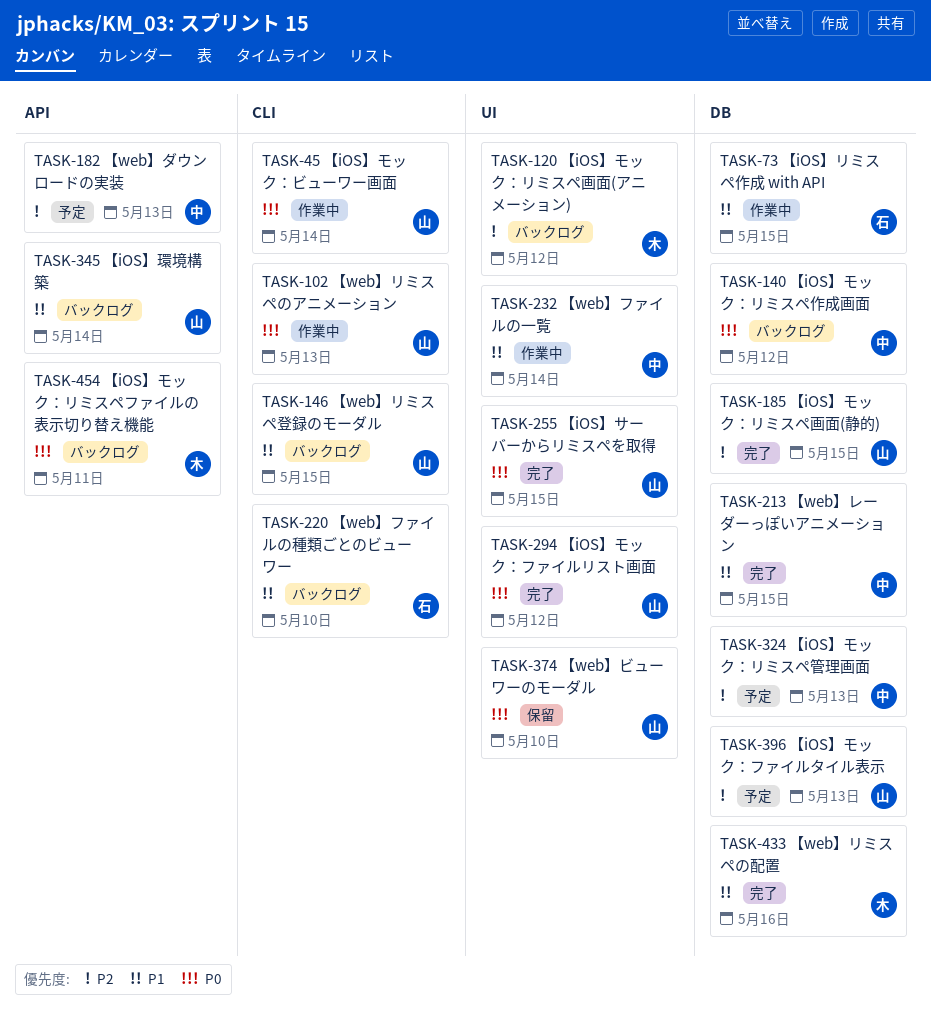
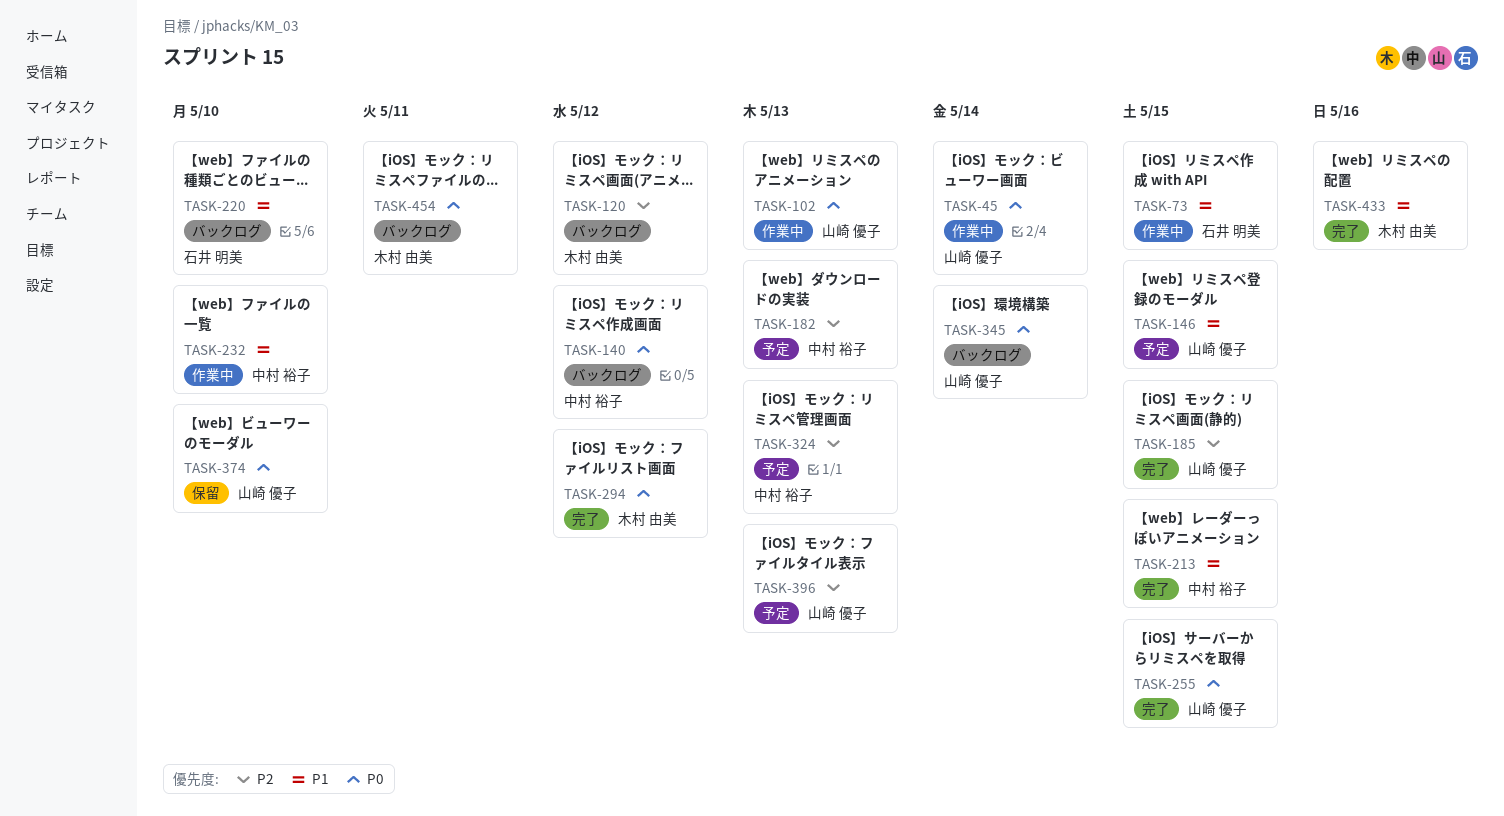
TASK-146, status: バックログ -> 予定
TASK-232, due: May 14 -> May 10
TASK-294, owner: 山崎 優子 -> 木村 由美
TASK-345, priority: P1 -> P0

